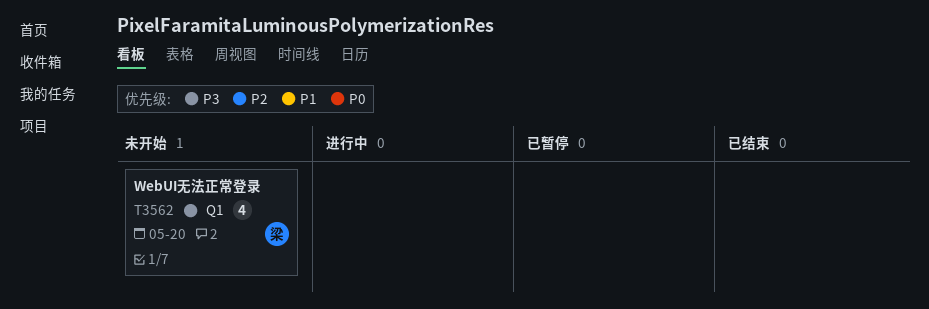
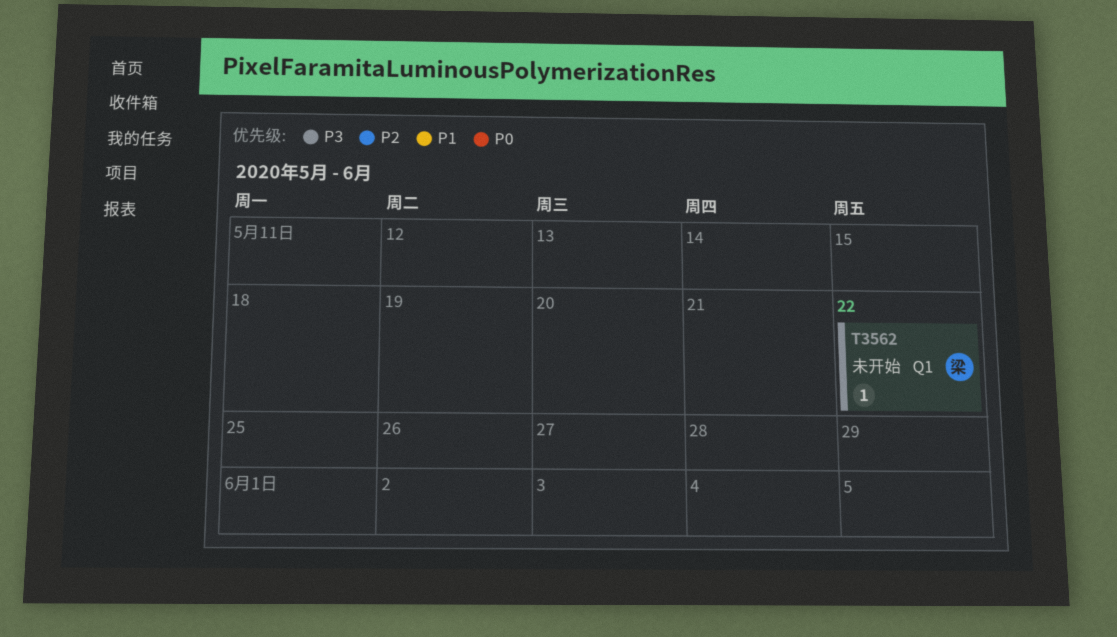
T3562, estimate: 4 -> 1
T3562, due: May 20 -> May 22

